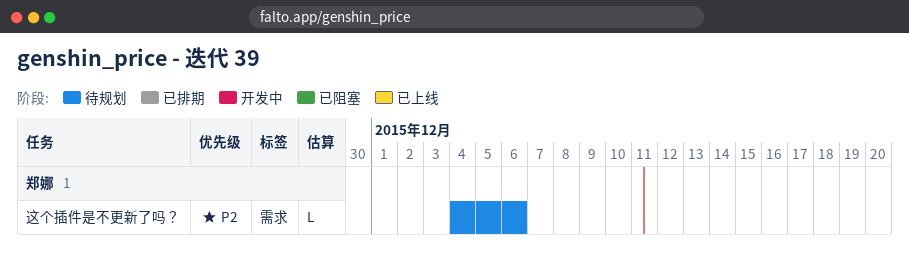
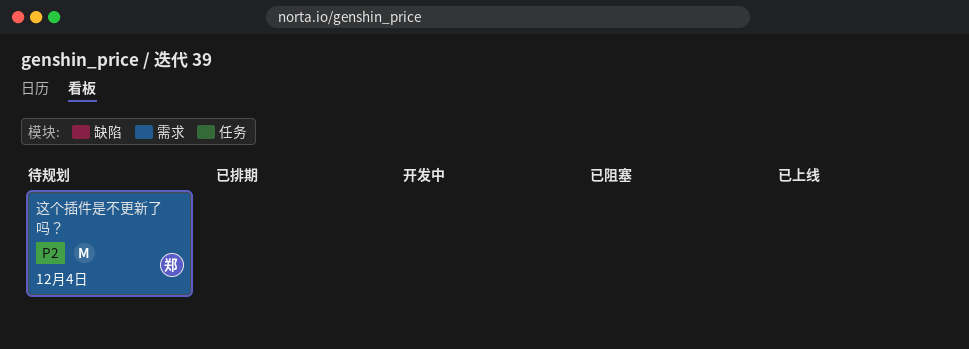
这个插件是不更新了吗？, estimate: L -> M
这个插件是不更新了吗？, due: Dec 6 -> Dec 4

